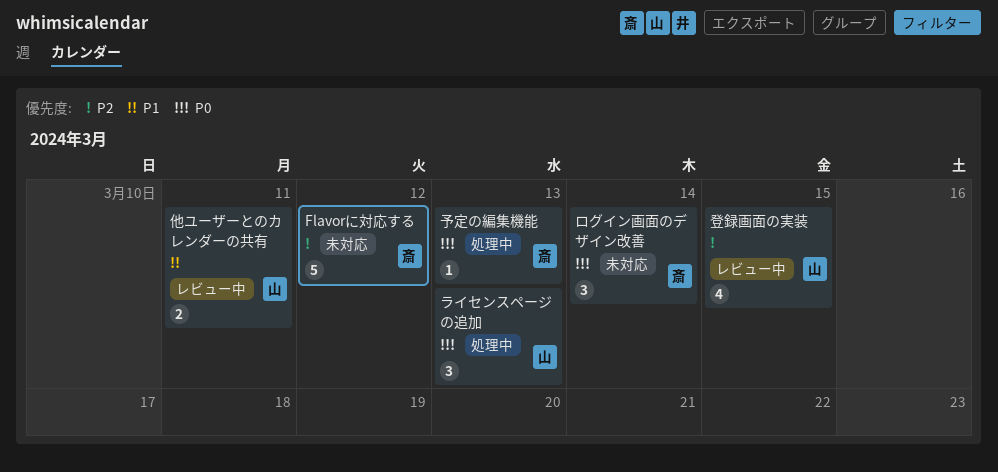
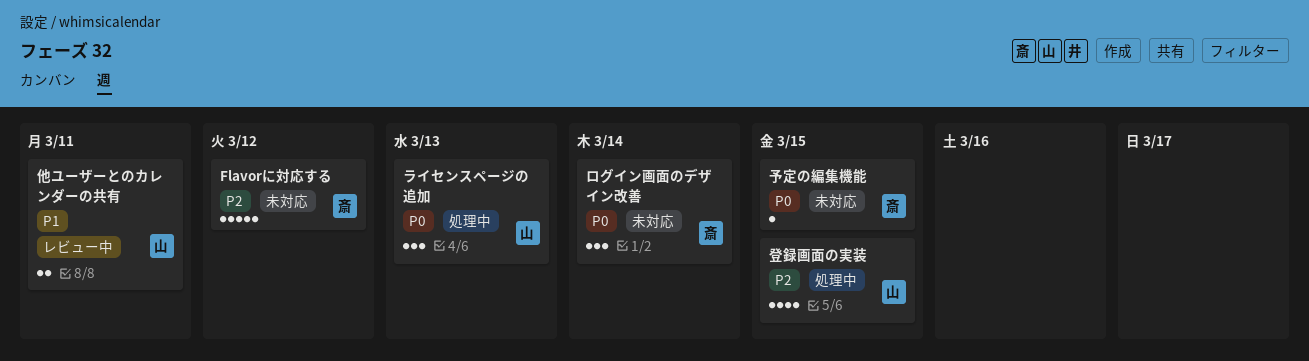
予定の編集機能, status: 処理中 -> 未対応
予定の編集機能, due: Mar 13 -> Mar 15
登録画面の実装, status: レビュー中 -> 処理中

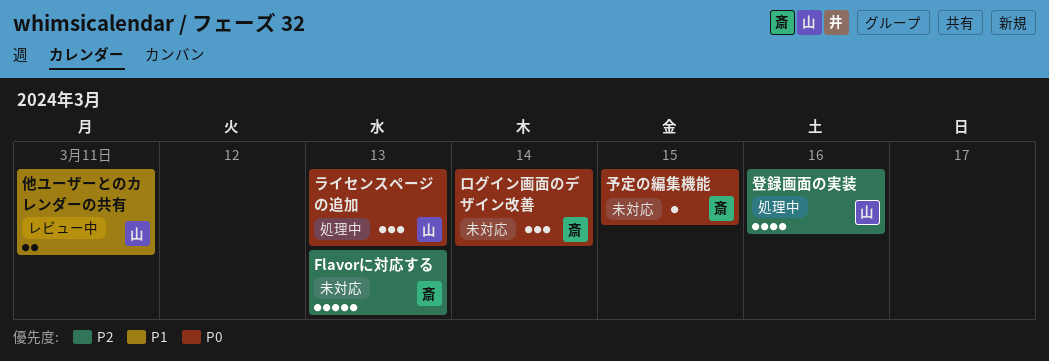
Flavorに対応する, due: Mar 12 -> Mar 13
登録画面の実装, due: Mar 15 -> Mar 16

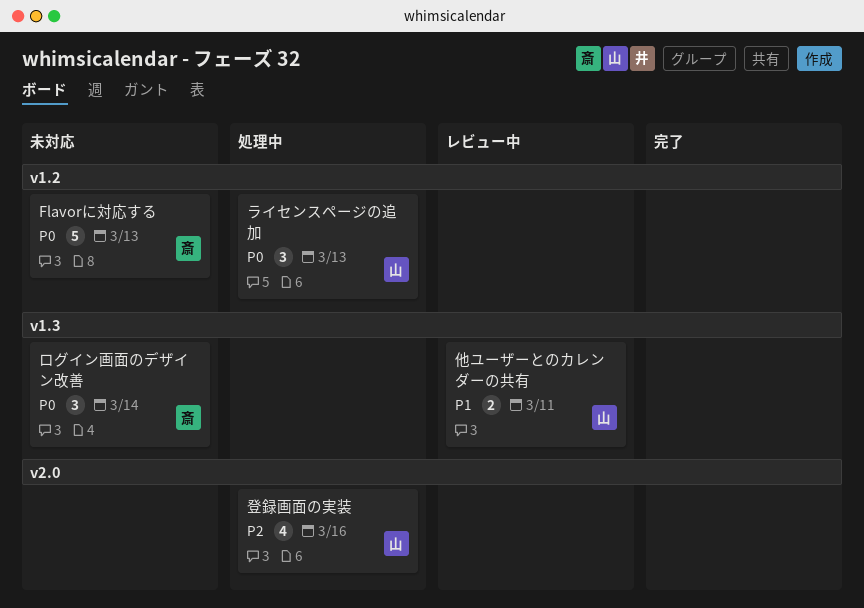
Flavorに対応する, priority: P2 -> P0
予定の編集機能: present -> none

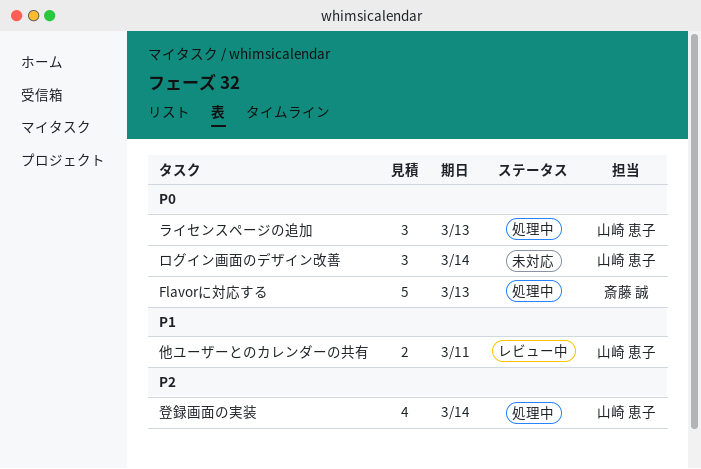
Flavorに対応する, status: 未対応 -> 処理中
ログイン画面のデザイン改善, owner: 斎藤 誠 -> 山崎 恵子
登録画面の実装, due: Mar 16 -> Mar 14

